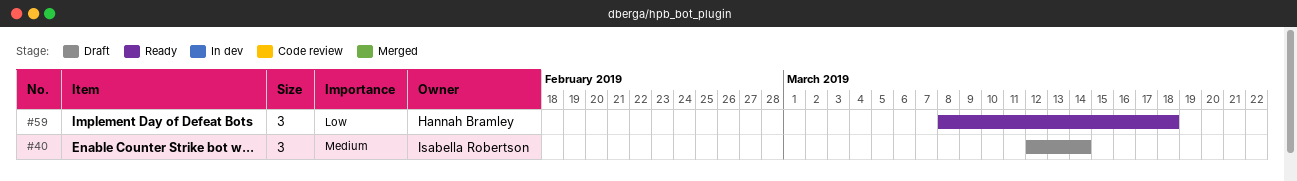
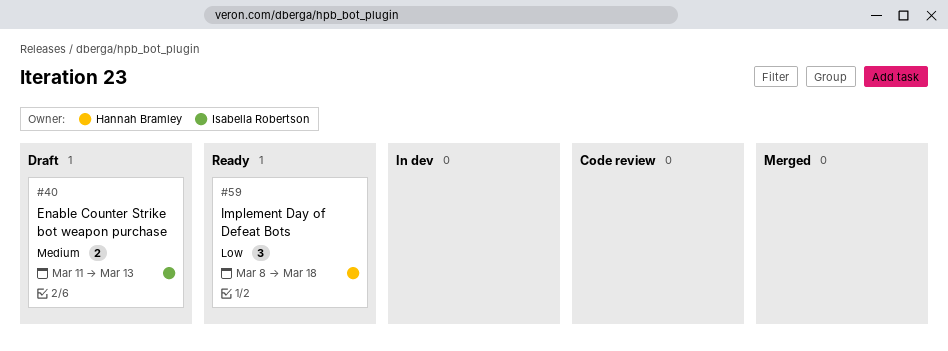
#40, estimate: 3 -> 2
#40, start: Mar 12 -> Mar 11
#40, due: Mar 14 -> Mar 13

